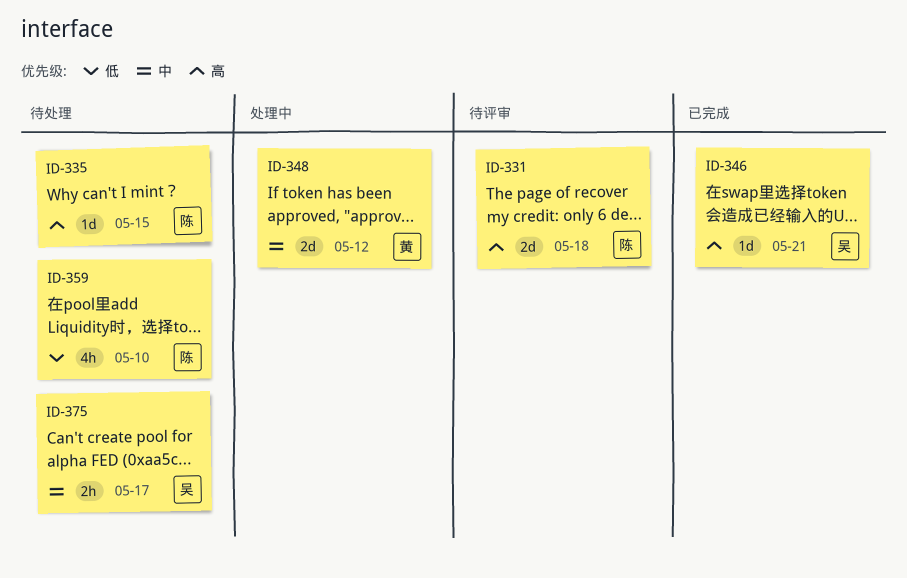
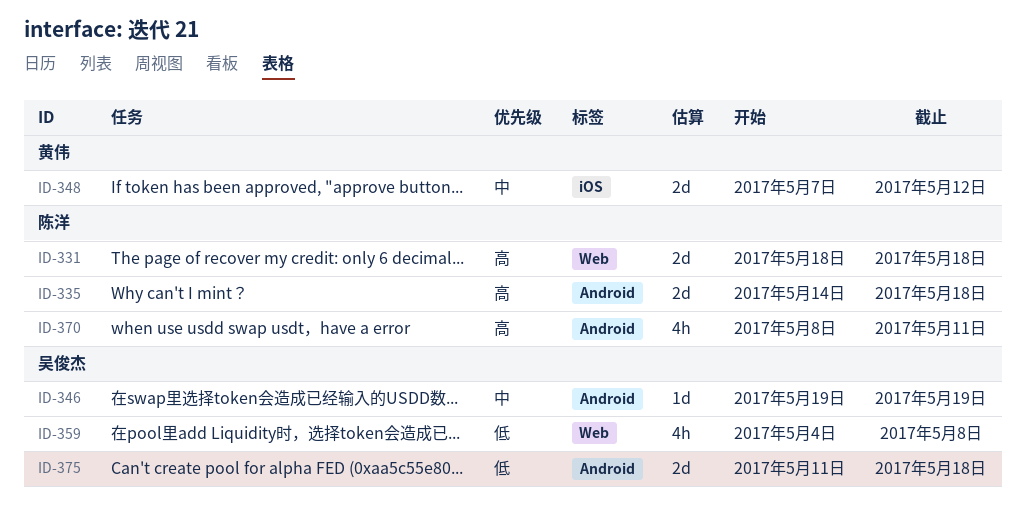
ID-335, estimate: 1d -> 2d
ID-335, due: May 15 -> May 18
ID-346, priority: 高 -> 中
ID-346, due: May 21 -> May 19
ID-359, owner: 陈洋 -> 吴俊杰
ID-359, due: May 10 -> May 8
ID-370: none -> present
ID-375, priority: 中 -> 低
ID-375, estimate: 2h -> 2d
ID-375, due: May 17 -> May 18

